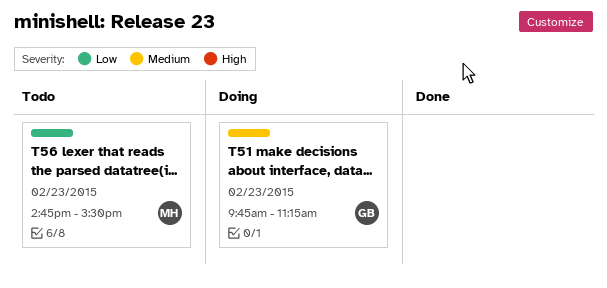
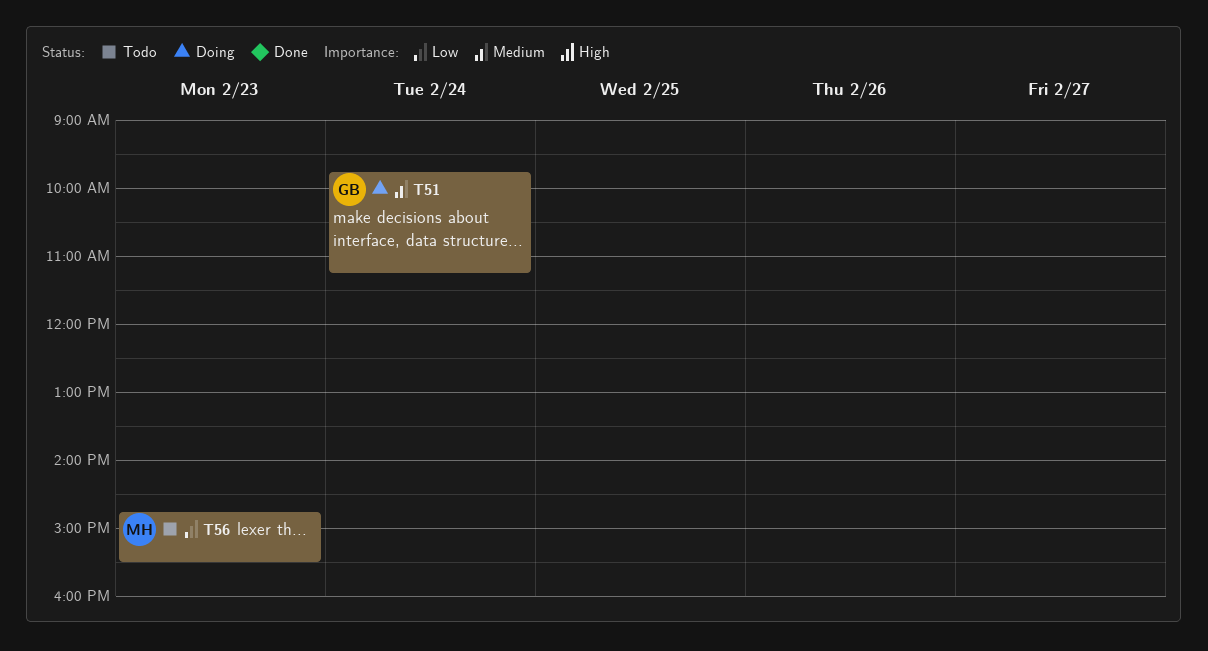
T51, day: Feb 23 -> Feb 24

